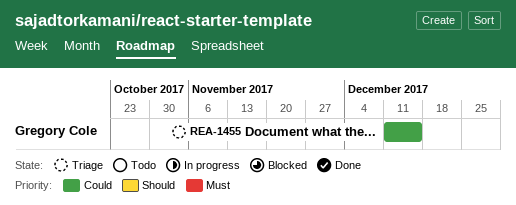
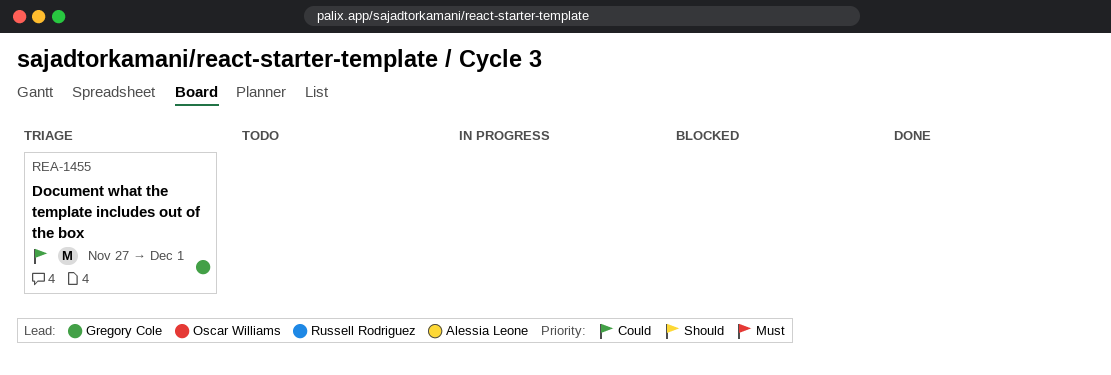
REA-1455, start: Dec 11 -> Nov 27
REA-1455, due: Dec 15 -> Dec 1

